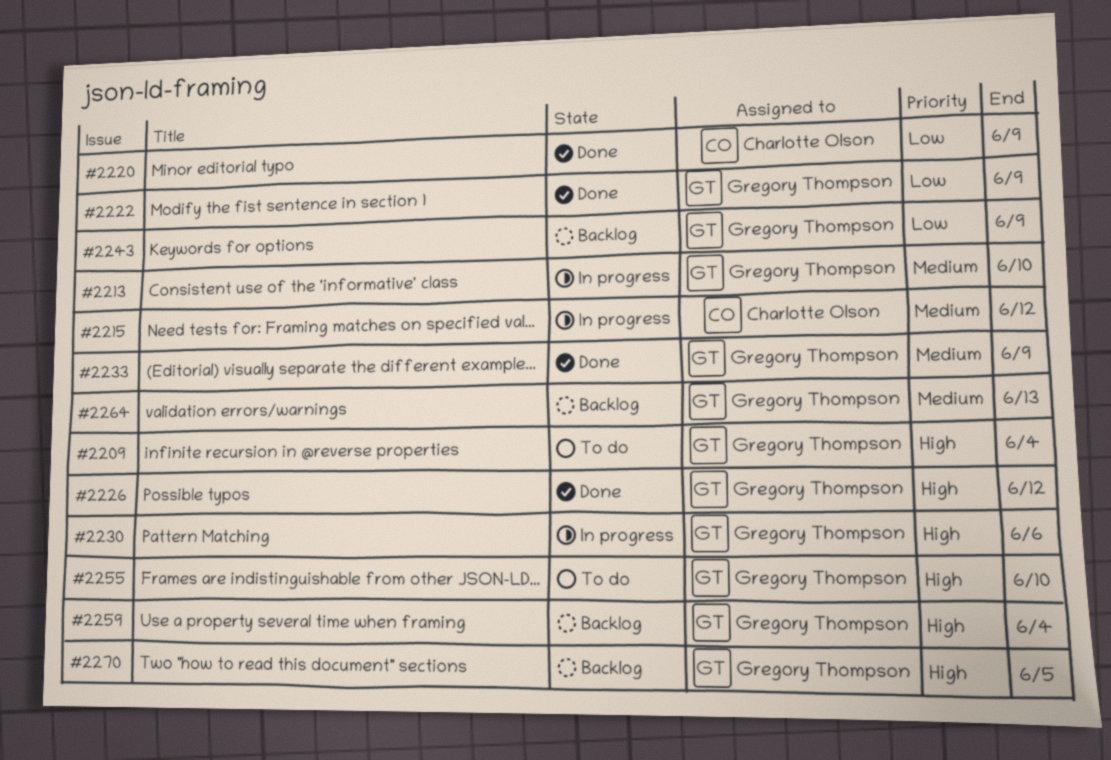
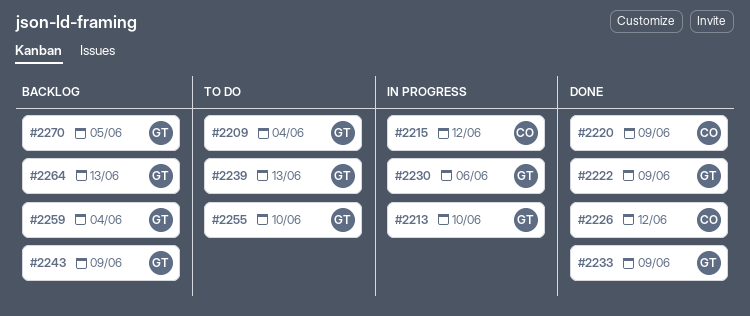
#2226, owner: Gregory Thompson -> Charlotte Olson
#2239: none -> present

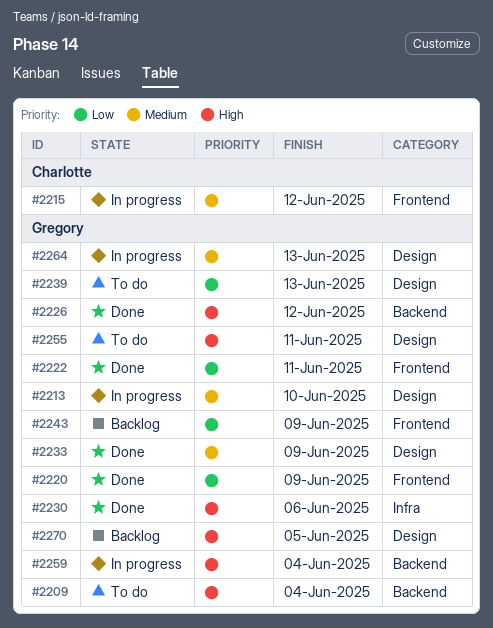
#2220, owner: Charlotte -> Gregory
#2222, due: Jun 9 -> Jun 11
#2226, owner: Charlotte -> Gregory
#2230, status: In progress -> Done
#2255, due: Jun 10 -> Jun 11
#2259, status: Backlog -> In progress
#2264, status: Backlog -> In progress

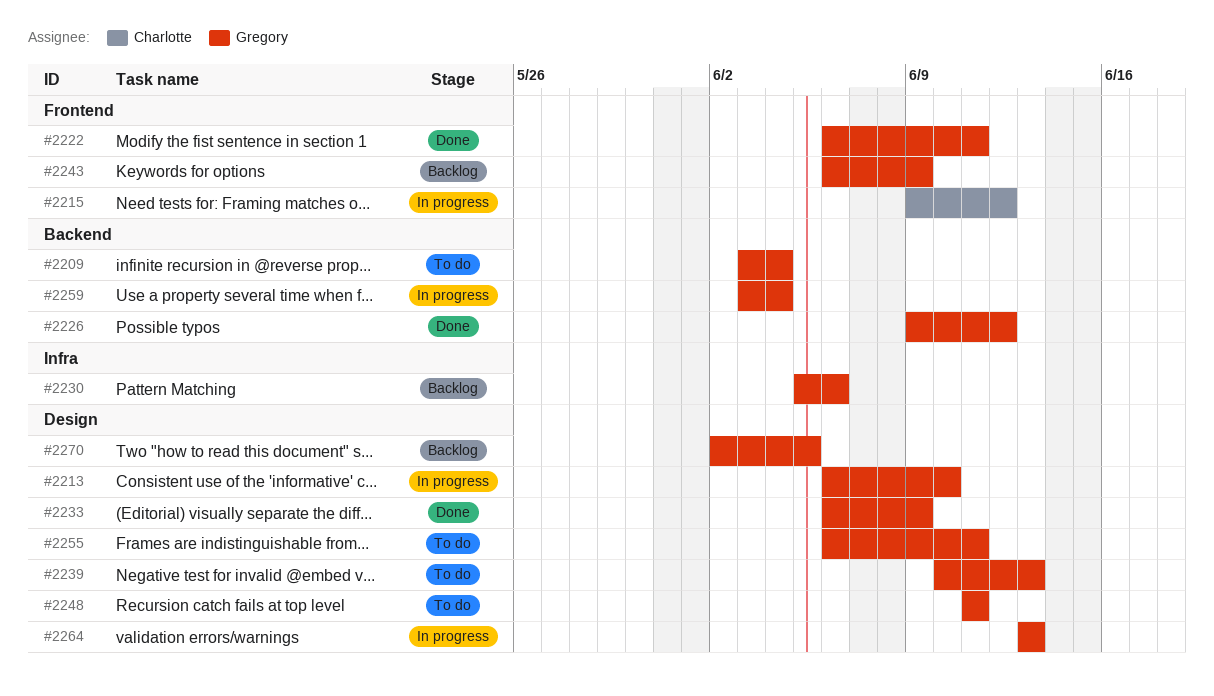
#2220: present -> none
#2230, status: Done -> Backlog
#2248: none -> present

